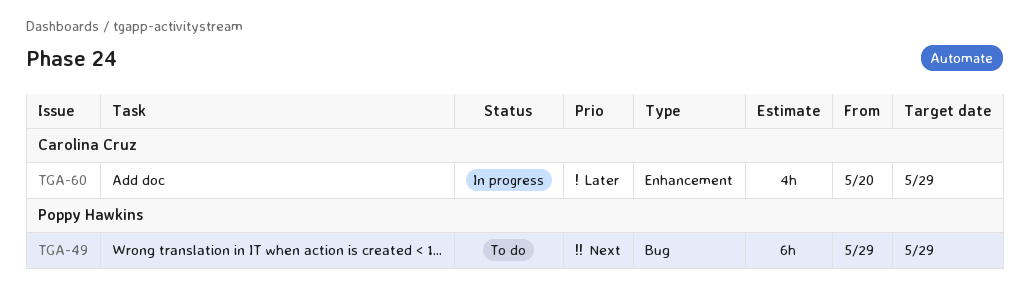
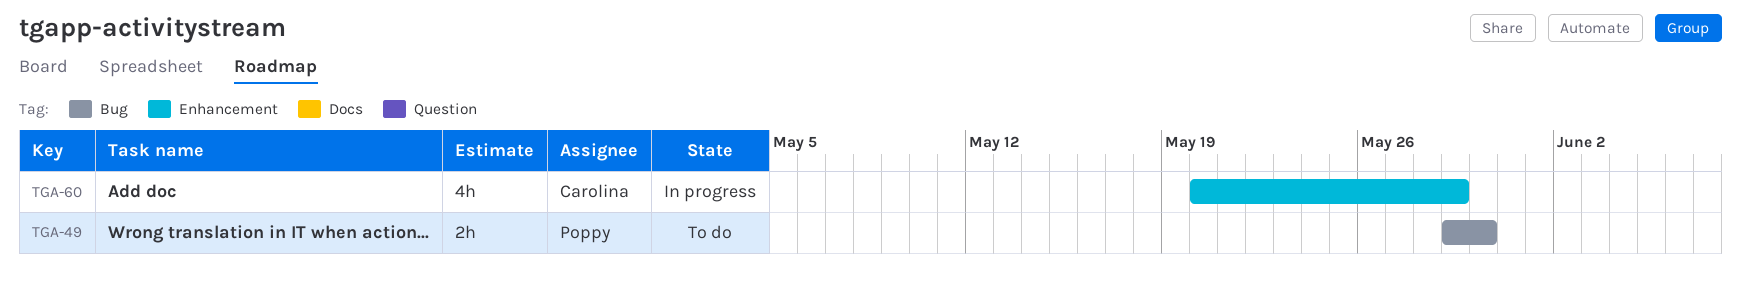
TGA-49, estimate: 6h -> 2h
TGA-49, due: May 29 -> May 30

